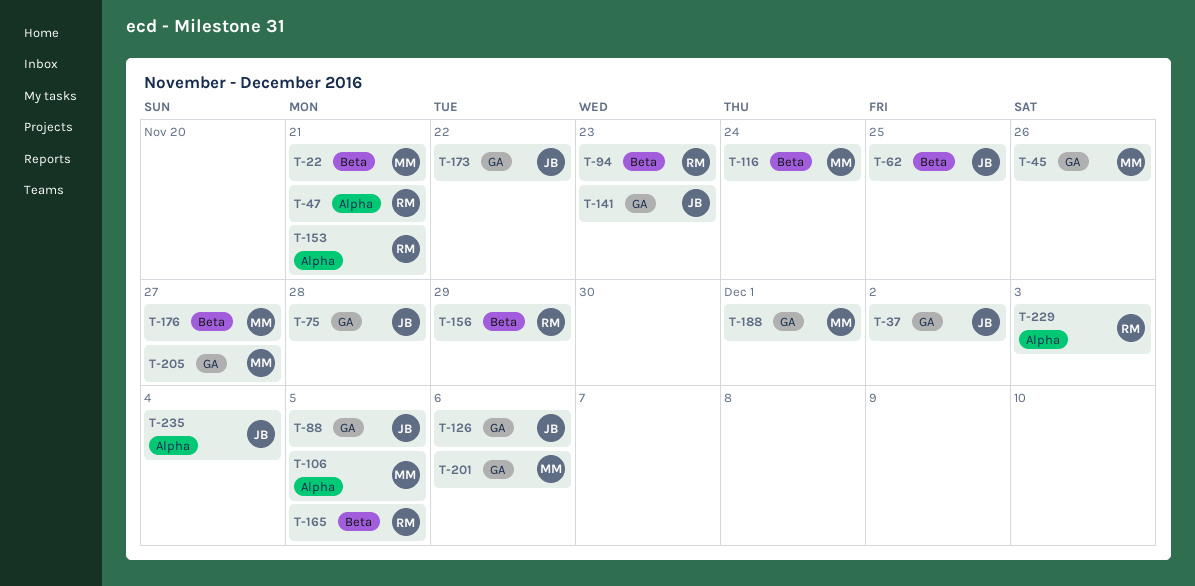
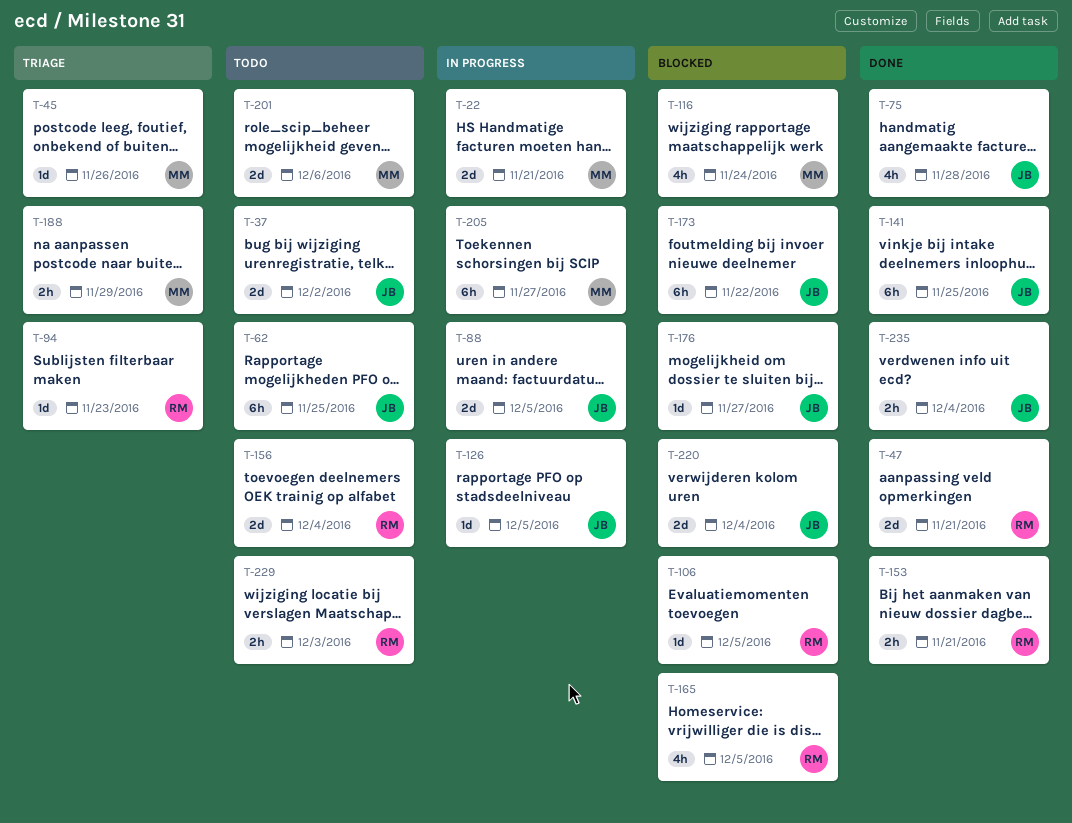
T-106, owner: MM -> RM
T-126, due: Dec 6 -> Dec 5
T-141, due: Nov 23 -> Nov 25
T-156, due: Nov 29 -> Dec 4
T-176, owner: MM -> JB
T-188, due: Dec 1 -> Nov 29
T-220: none -> present

